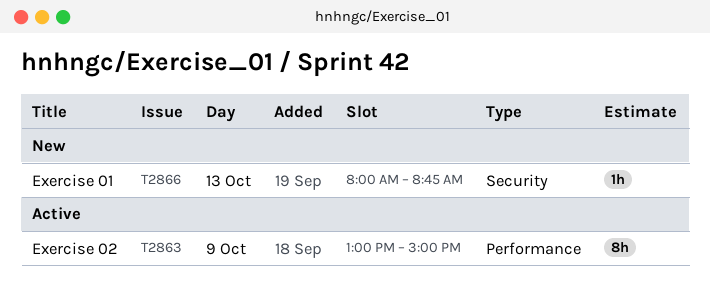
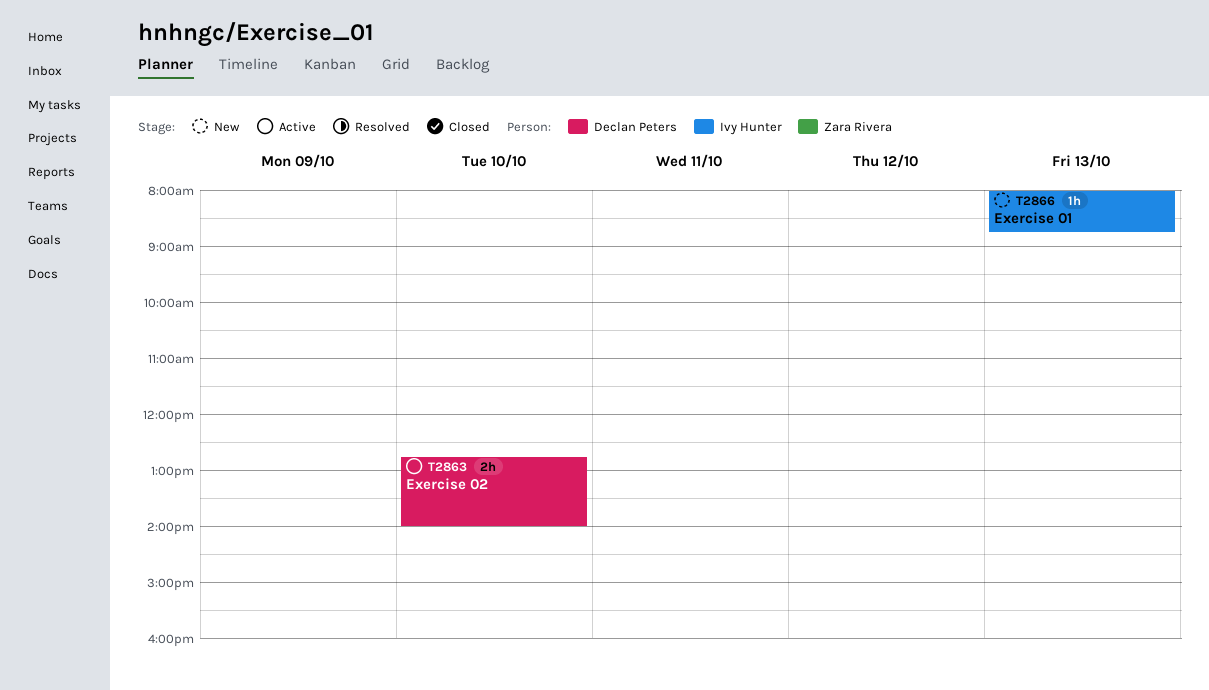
T2863, estimate: 8h -> 2h
T2863, day: Oct 9 -> Oct 10
T2863, begins: 13:00 -> 12:45
T2863, ends: 15:00 -> 14:00

